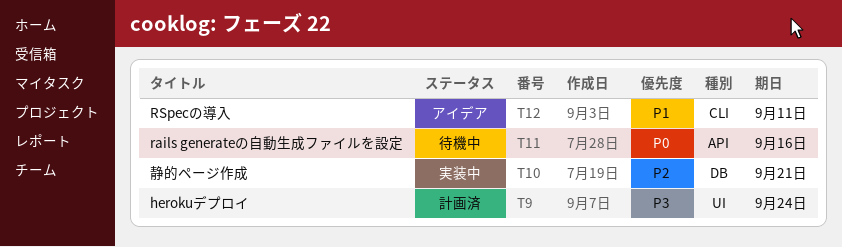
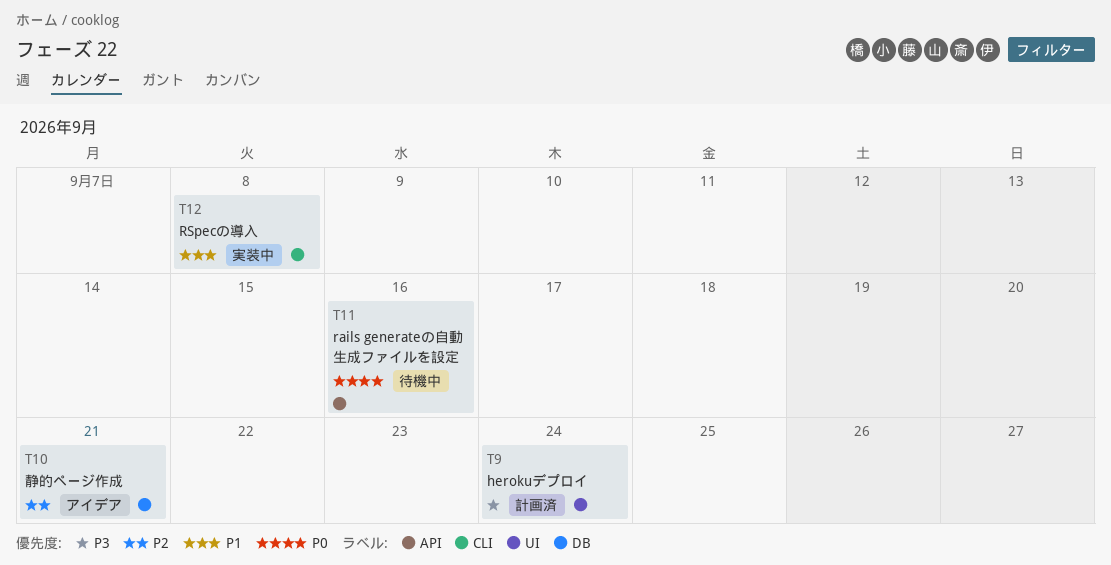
T10, status: 実装中 -> アイデア
T12, status: アイデア -> 実装中
T12, due: Sep 11 -> Sep 8

